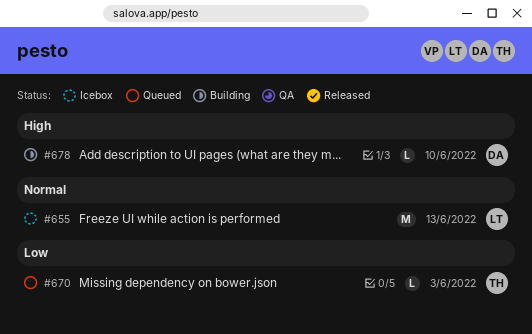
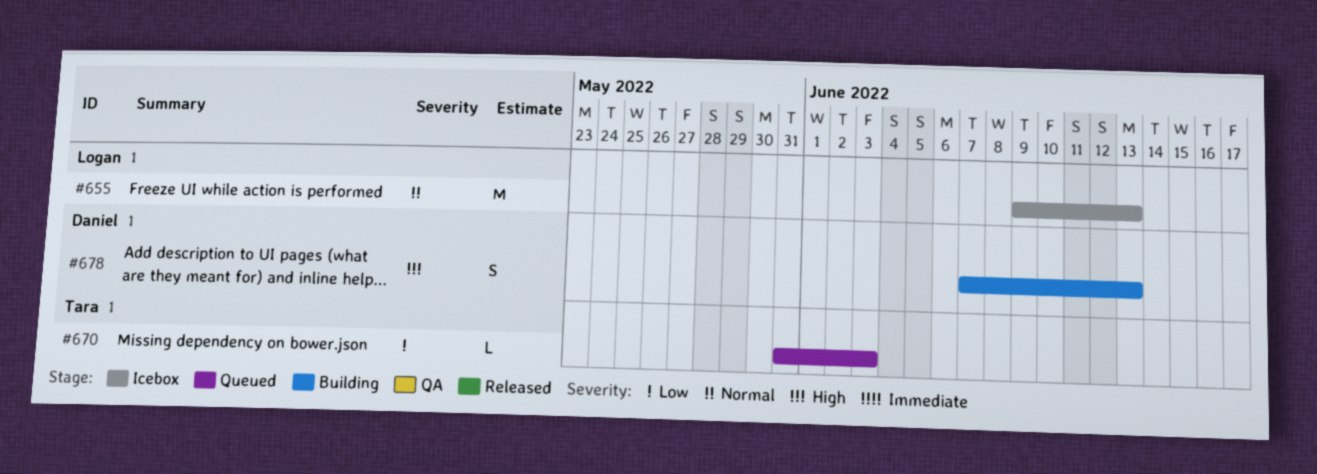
#678, estimate: L -> S
#678, due: Jun 10 -> Jun 13

